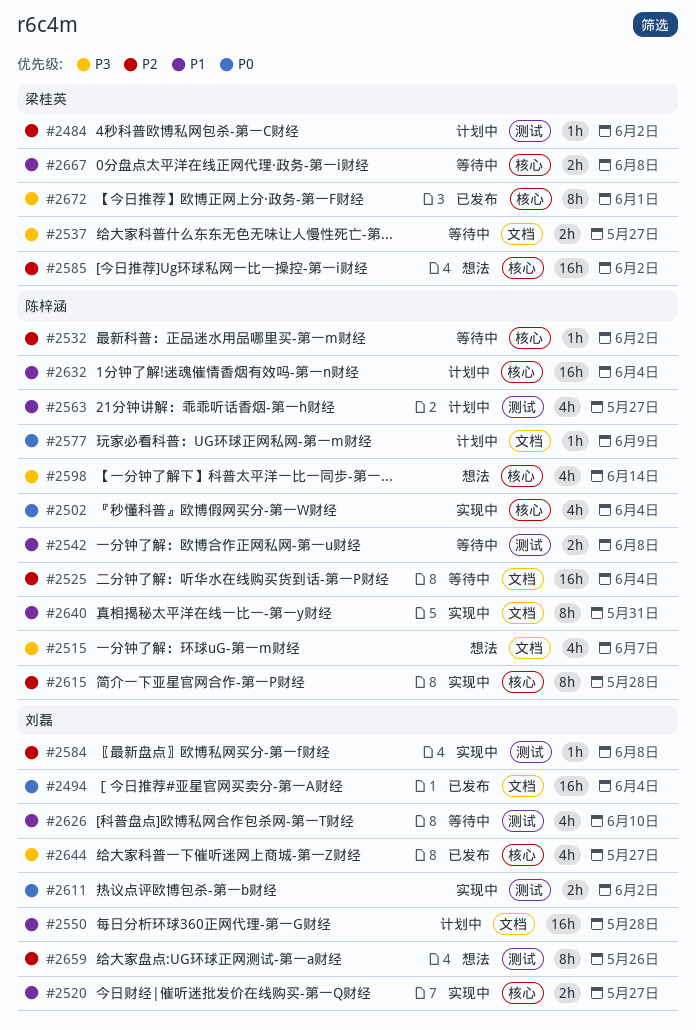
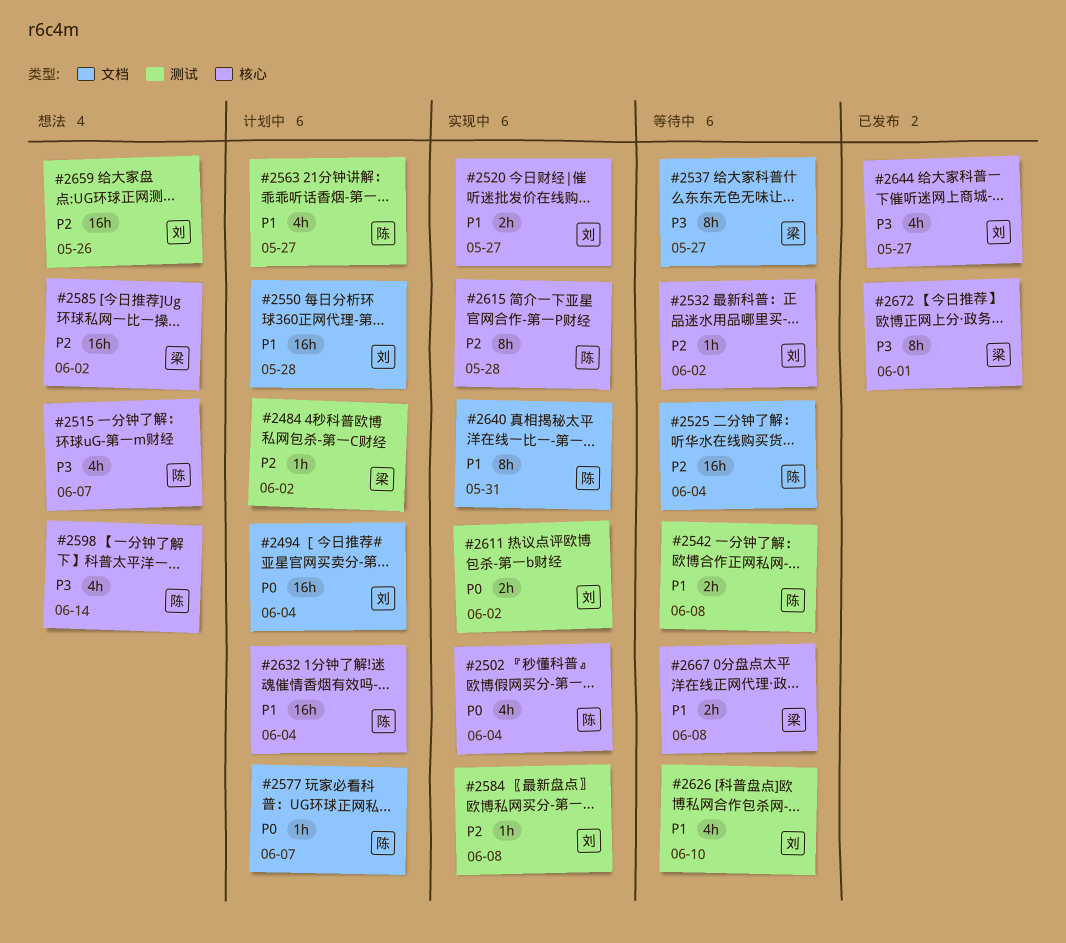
#2494, status: 已发布 -> 计划中
#2515, label: 文档 -> 核心
#2532, owner: 陈梓涵 -> 刘磊
#2537, estimate: 2h -> 8h
#2577, due: Jun 9 -> Jun 7
#2659, estimate: 8h -> 16h

